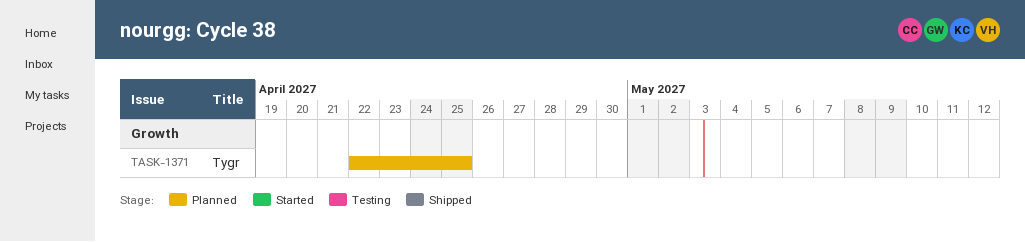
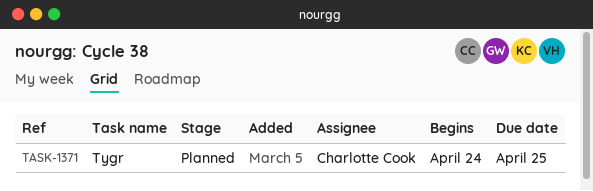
TASK-1371, start: Apr 22 -> Apr 24

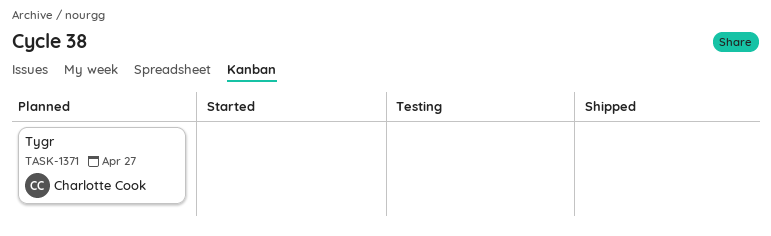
TASK-1371, due: Apr 25 -> Apr 27

